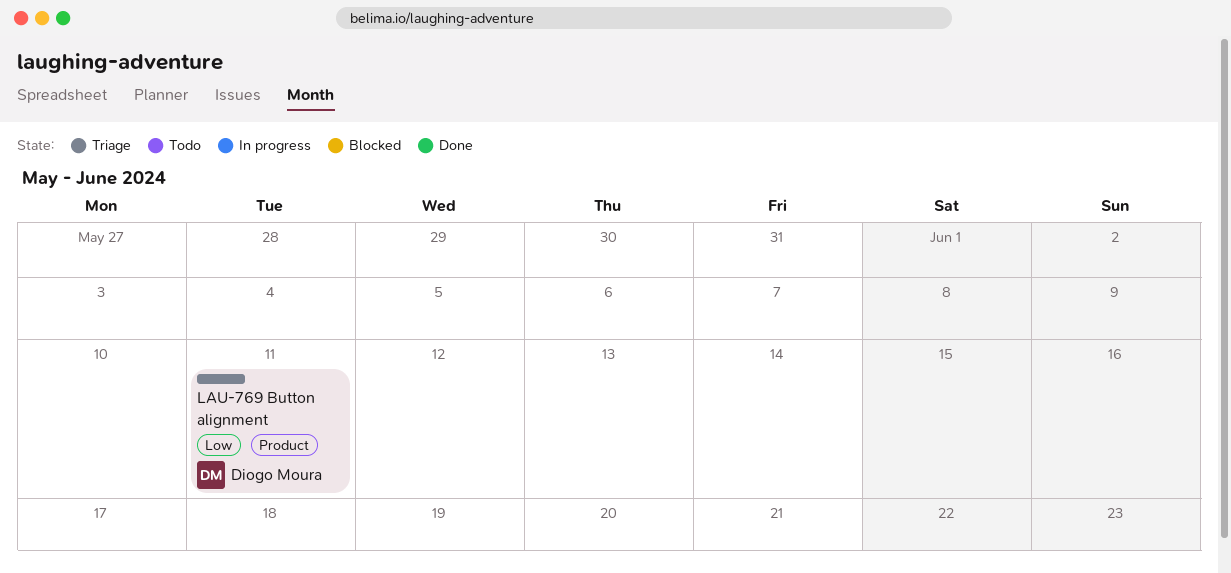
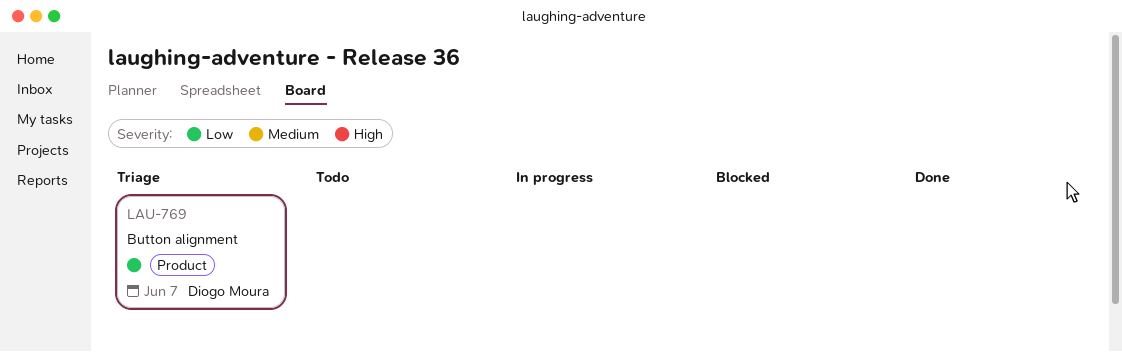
LAU-769, due: Jun 11 -> Jun 7

